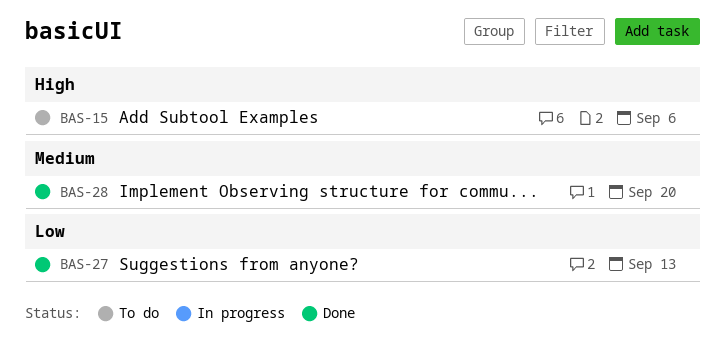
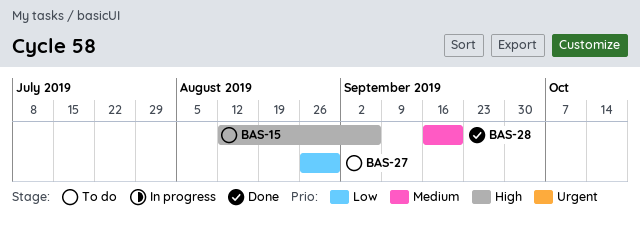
BAS-27, status: Done -> To do
BAS-27, due: Sep 13 -> Aug 30

